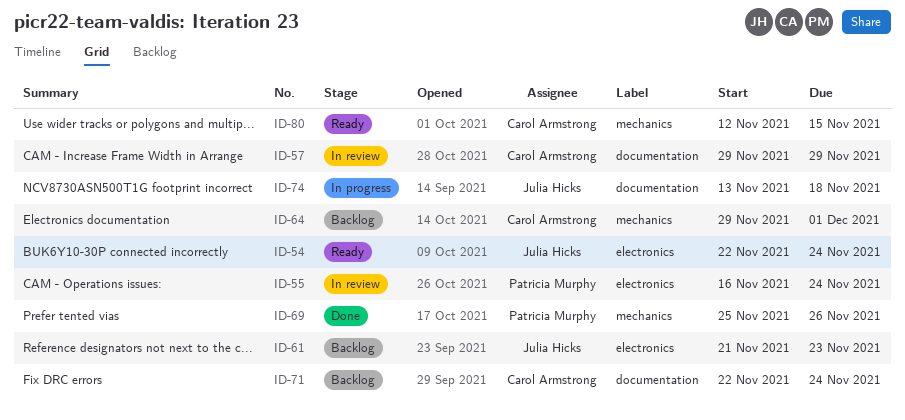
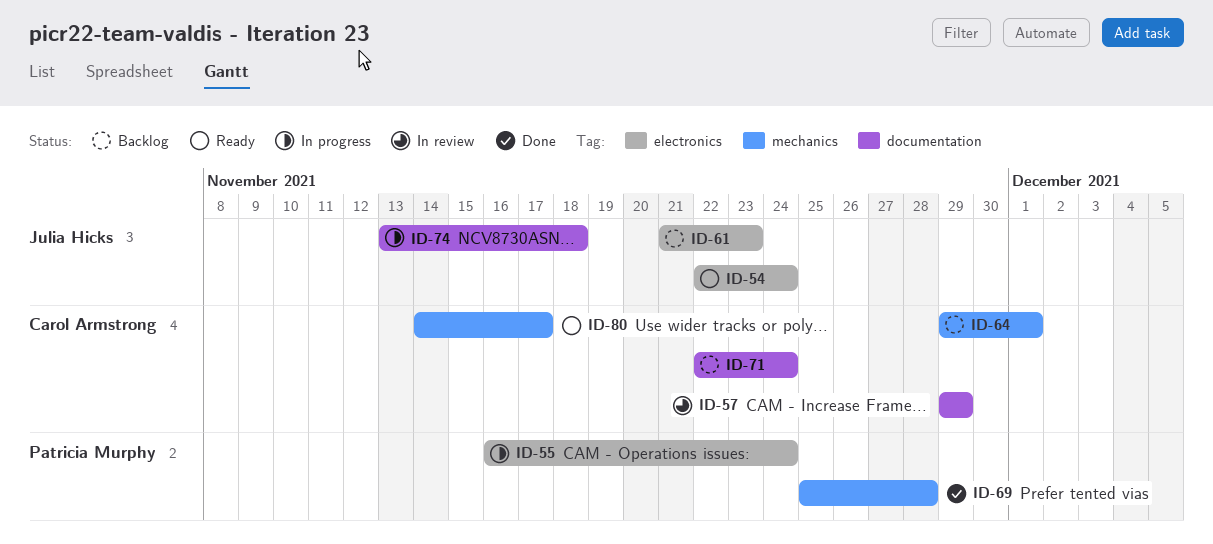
ID-55, status: In review -> In progress
ID-69, due: Nov 26 -> Nov 28
ID-80, start: Nov 12 -> Nov 14
ID-80, due: Nov 15 -> Nov 17

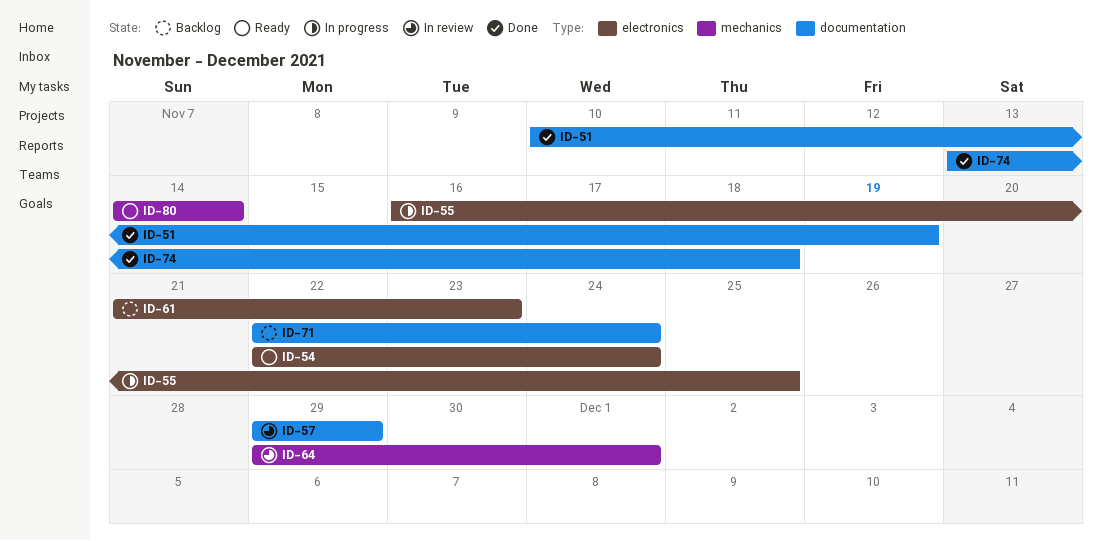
ID-51: none -> present
ID-55, due: Nov 24 -> Nov 25
ID-64, status: Backlog -> In review
ID-69: present -> none
ID-74, status: In progress -> Done
ID-80, due: Nov 17 -> Nov 14

